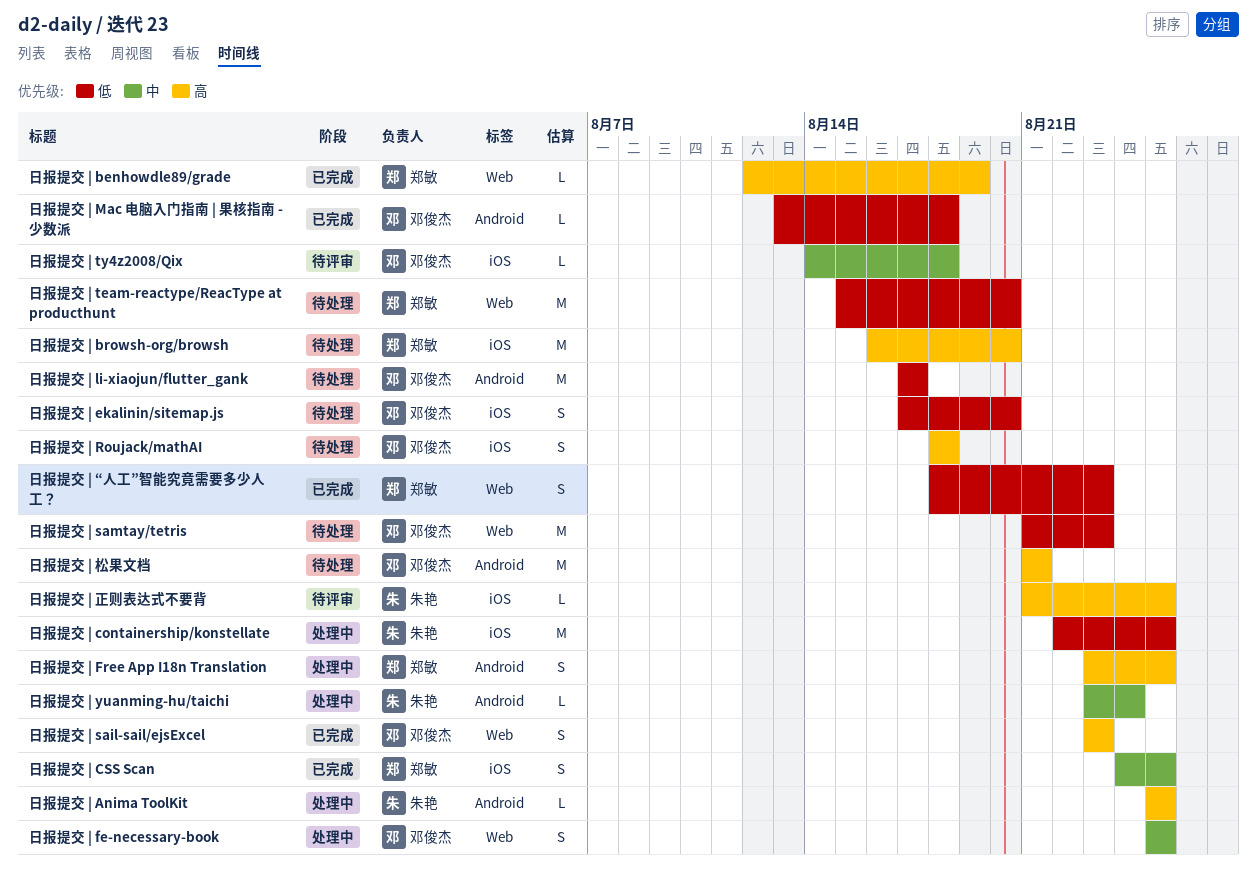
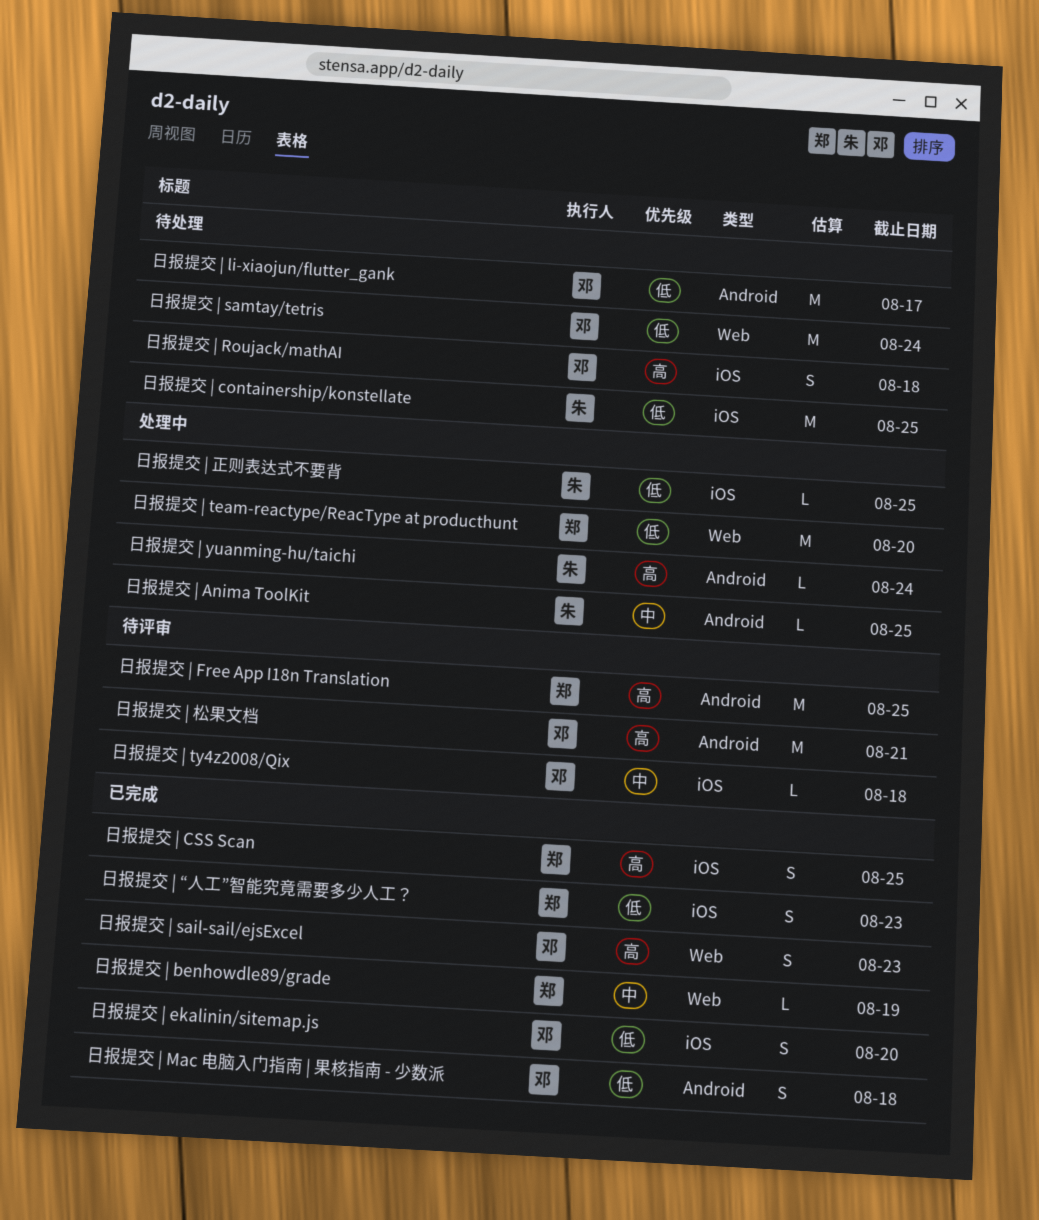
日报提交 | Anima ToolKit, priority: 高 -> 中
日报提交 | benhowdle89/grade, priority: 高 -> 中
日报提交 | browsh-org/browsh: present -> none
日报提交 | containership/konstellate, status: 处理中 -> 待处理
日报提交 | CSS Scan, priority: 中 -> 高
日报提交 | ekalinin/sitemap.js, status: 待处理 -> 已完成
日报提交 | fe-necessary-book: present -> none
日报提交 | Free App I18n Translation, status: 处理中 -> 待评审
日报提交 | Free App I18n Translation, estimate: S -> M
日报提交 | Mac 电脑入门指南 | 果核指南 - 少数派, estimate: L -> S
日报提交 | samtay/tetris, due: Aug 23 -> Aug 24
日报提交 | team-reactype/ReacType at producthunt, status: 待处理 -> 处理中
日报提交 | yuanming-hu/taichi, priority: 中 -> 高
日报提交 | “人工”智能究竟需要多少人工？, label: Web -> iOS
日报提交 | 松果文档, status: 待处理 -> 待评审
日报提交 | 正则表达式不要背, status: 待评审 -> 处理中
日报提交 | 正则表达式不要背, priority: 高 -> 低

